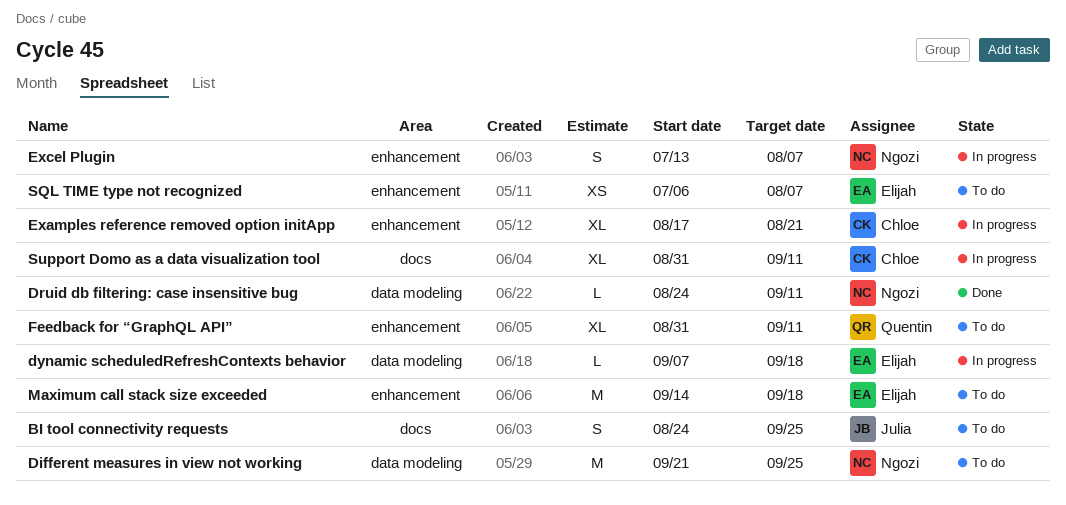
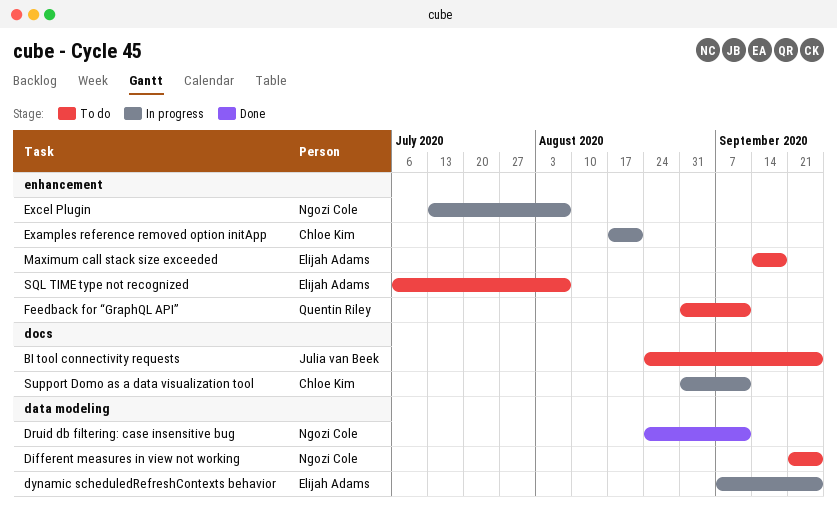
dynamic scheduledRefreshContexts behavior, due: Sep 18 -> Sep 25

